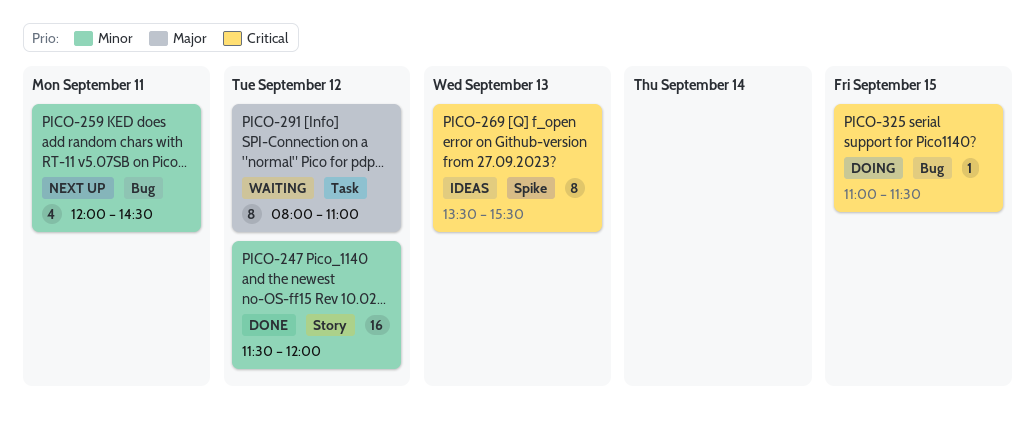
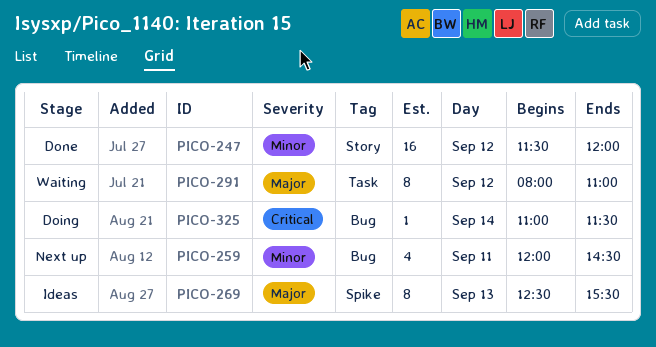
PICO-269, priority: Critical -> Major
PICO-269, begins: 13:30 -> 12:30
PICO-325, day: Sep 15 -> Sep 14

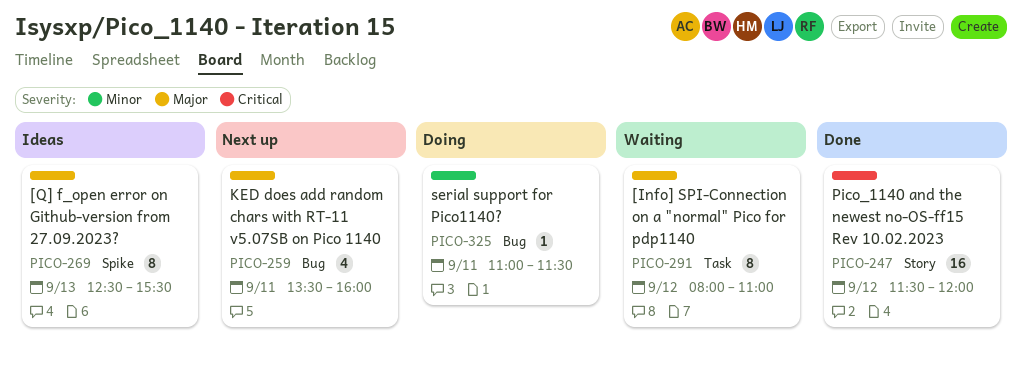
PICO-247, priority: Minor -> Critical
PICO-259, priority: Minor -> Major
PICO-259, begins: 12:00 -> 13:30
PICO-259, ends: 14:30 -> 16:00
PICO-325, priority: Critical -> Minor
PICO-325, day: Sep 14 -> Sep 11

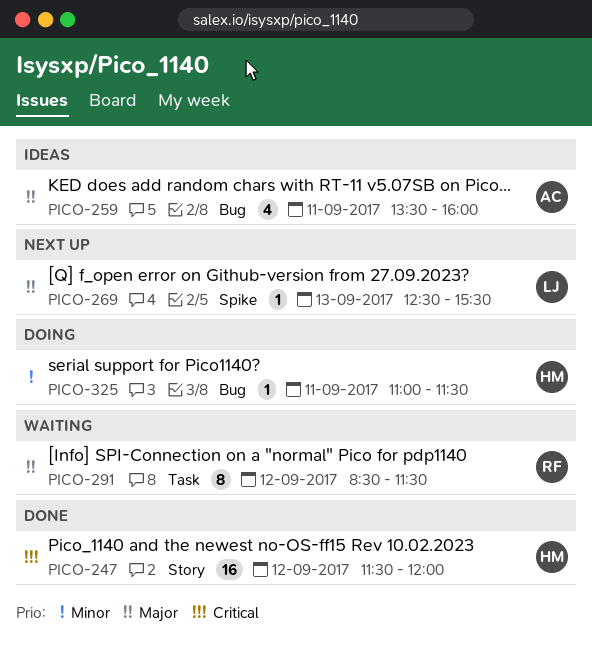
PICO-259, status: Next up -> Ideas
PICO-269, status: Ideas -> Next up
PICO-269, estimate: 8 -> 1
PICO-291, begins: 08:00 -> 08:30
PICO-291, ends: 11:00 -> 11:30

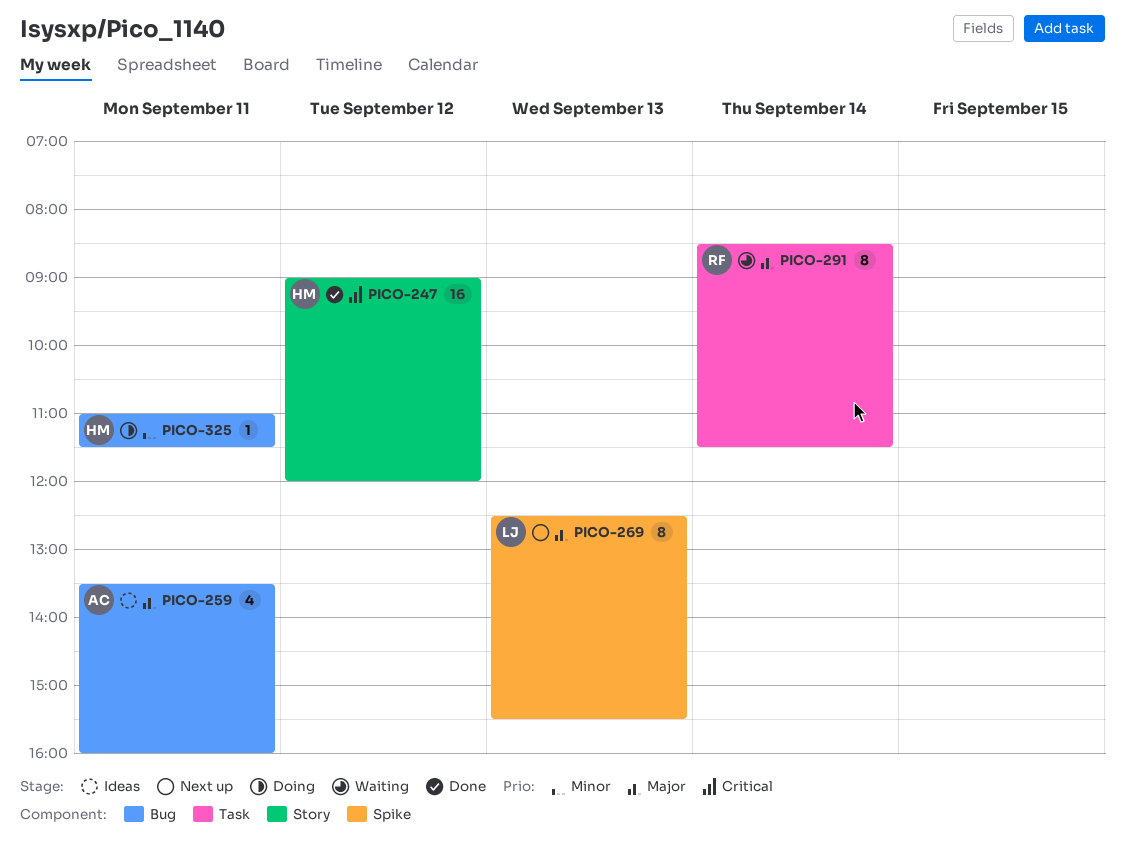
PICO-247, begins: 11:30 -> 09:00
PICO-269, estimate: 1 -> 8
PICO-291, day: Sep 12 -> Sep 14

